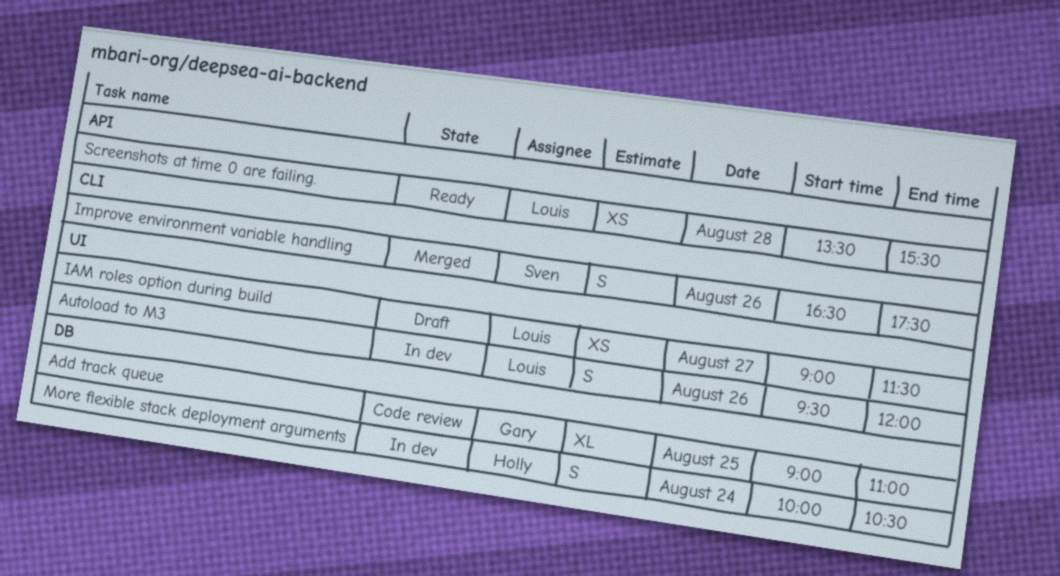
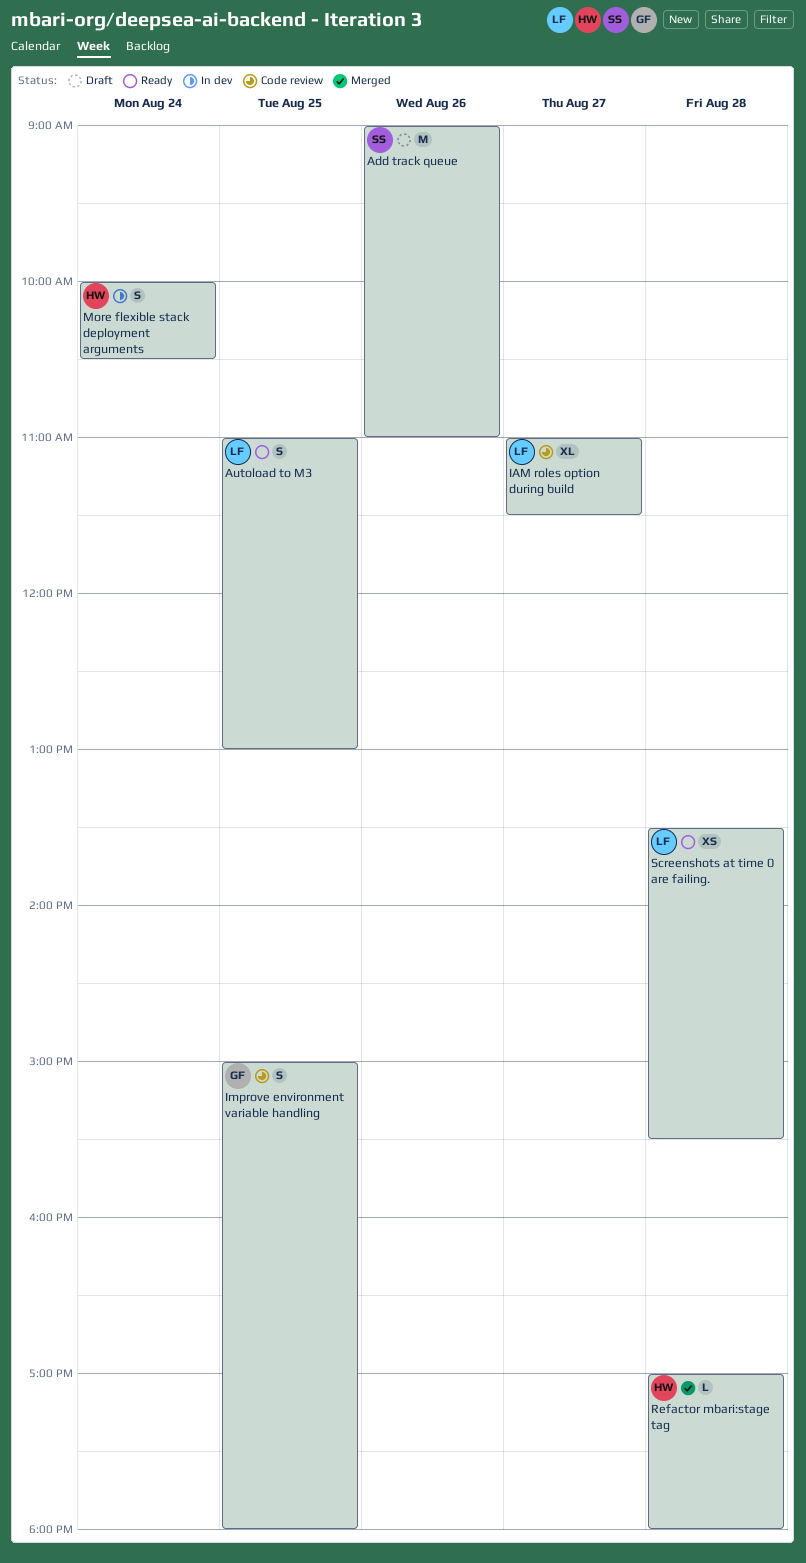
Add track queue, status: Code review -> Draft
Add track queue, owner: Gary -> Sven
Add track queue, estimate: XL -> M
Add track queue, day: Aug 25 -> Aug 26
Autoload to M3, status: In dev -> Ready
Autoload to M3, day: Aug 26 -> Aug 25
Autoload to M3, begins: 09:30 -> 11:00
Autoload to M3, ends: 12:00 -> 13:00
IAM roles option during build, status: Draft -> Code review
IAM roles option during build, estimate: XS -> XL
IAM roles option during build, begins: 09:00 -> 11:00
Improve environment variable handling, status: Merged -> Code review
Improve environment variable handling, owner: Sven -> Gary
Improve environment variable handling, day: Aug 26 -> Aug 25
Improve environment variable handling, begins: 16:30 -> 15:00
Improve environment variable handling, ends: 17:30 -> 18:00
Refactor mbari:stage tag: none -> present

